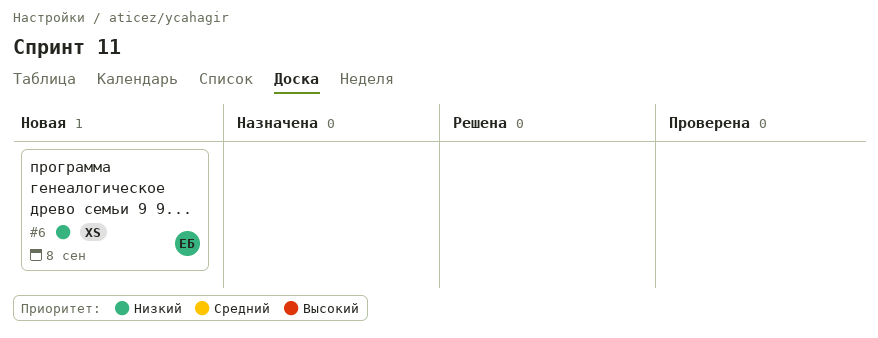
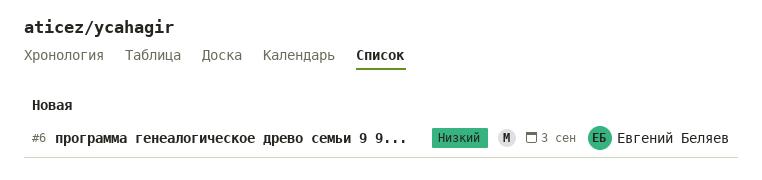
#6, estimate: XS -> M
#6, due: Sep 8 -> Sep 3

